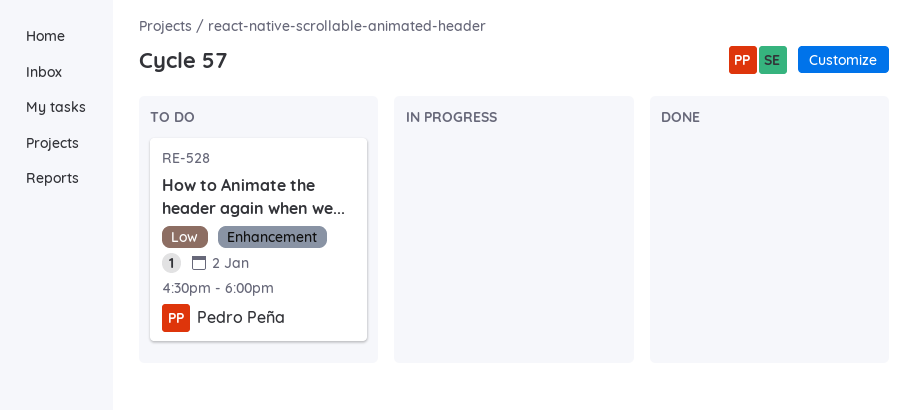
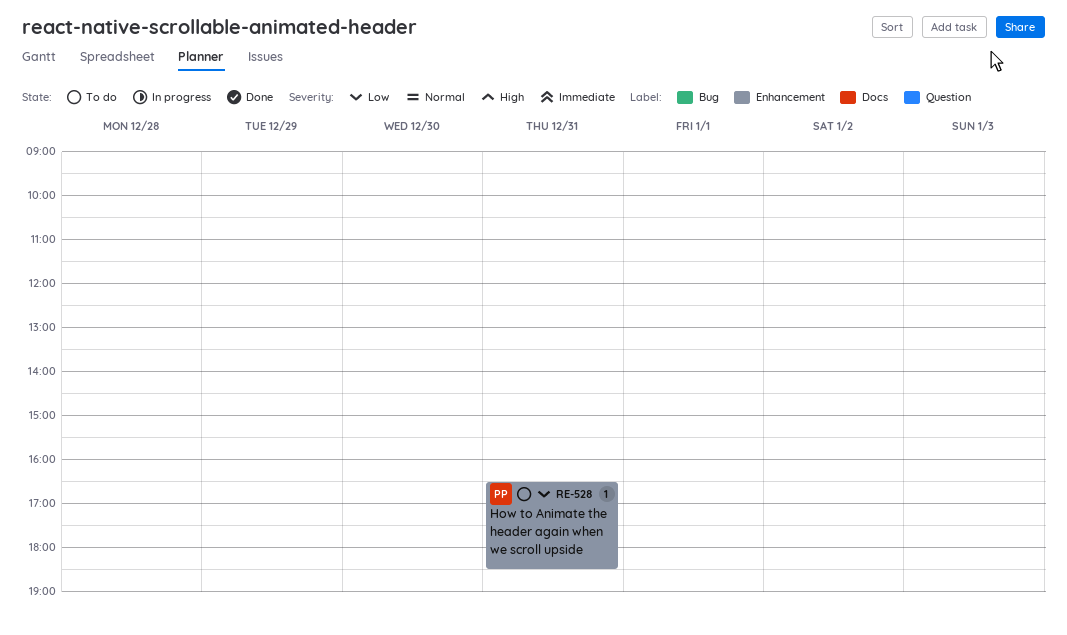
RE-528, day: Jan 2 -> Dec 31
RE-528, ends: 18:00 -> 18:30

